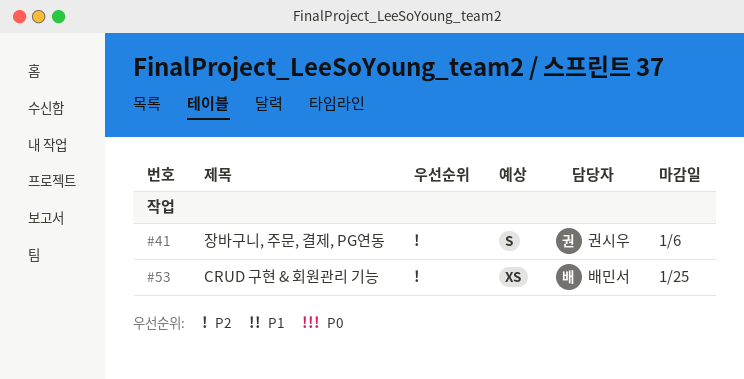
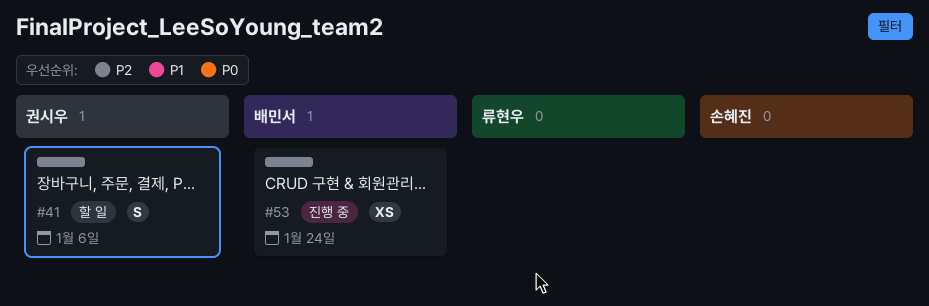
#53, due: Jan 25 -> Jan 24

